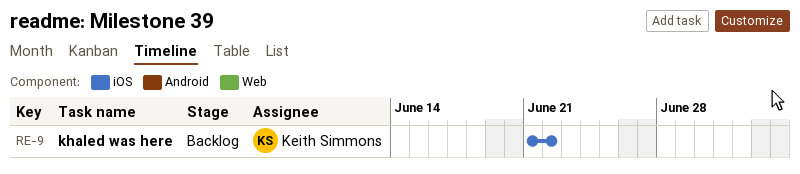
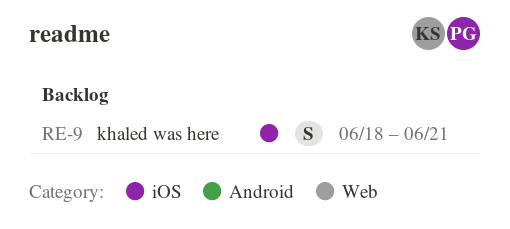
RE-9, start: Jun 21 -> Jun 18
RE-9, due: Jun 22 -> Jun 21

